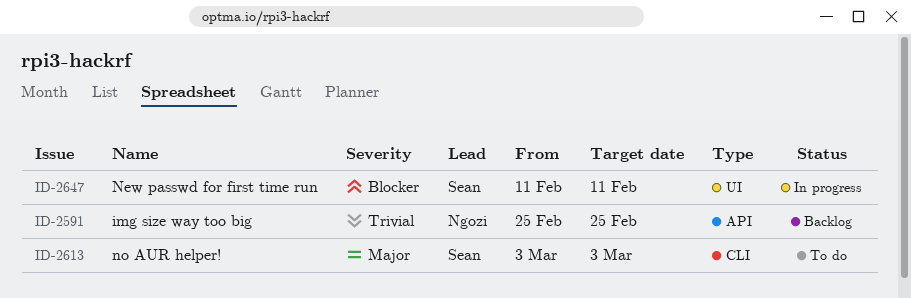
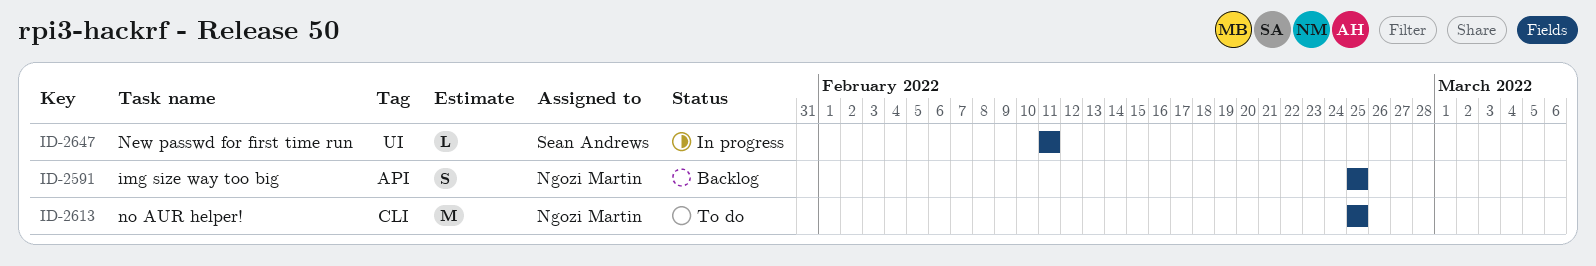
ID-2613, owner: Sean Andrews -> Ngozi Martin
ID-2613, start: Mar 3 -> Feb 25
ID-2613, due: Mar 3 -> Feb 25

